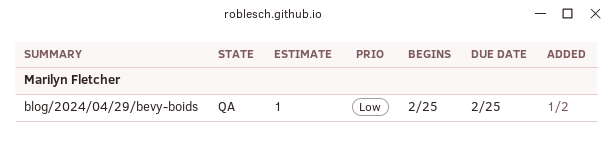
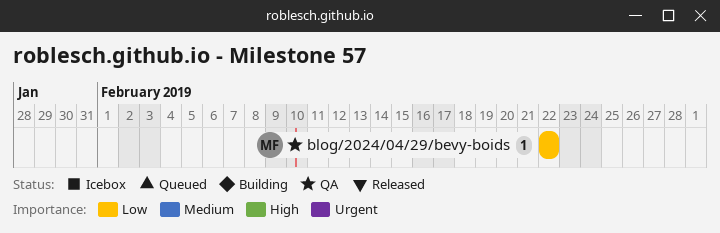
blog/2024/04/29/bevy-boids, start: Feb 25 -> Feb 22
blog/2024/04/29/bevy-boids, due: Feb 25 -> Feb 22

